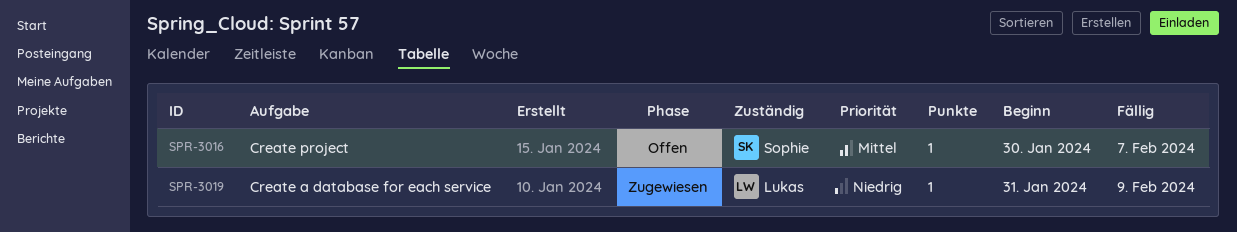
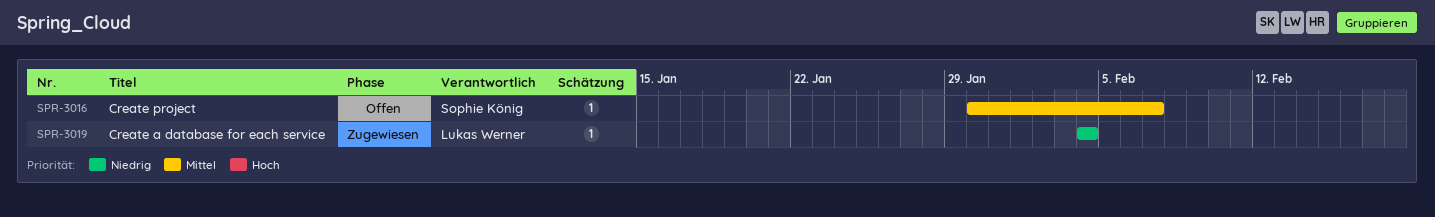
SPR-3019, start: Jan 31 -> Feb 4
SPR-3019, due: Feb 9 -> Feb 4

